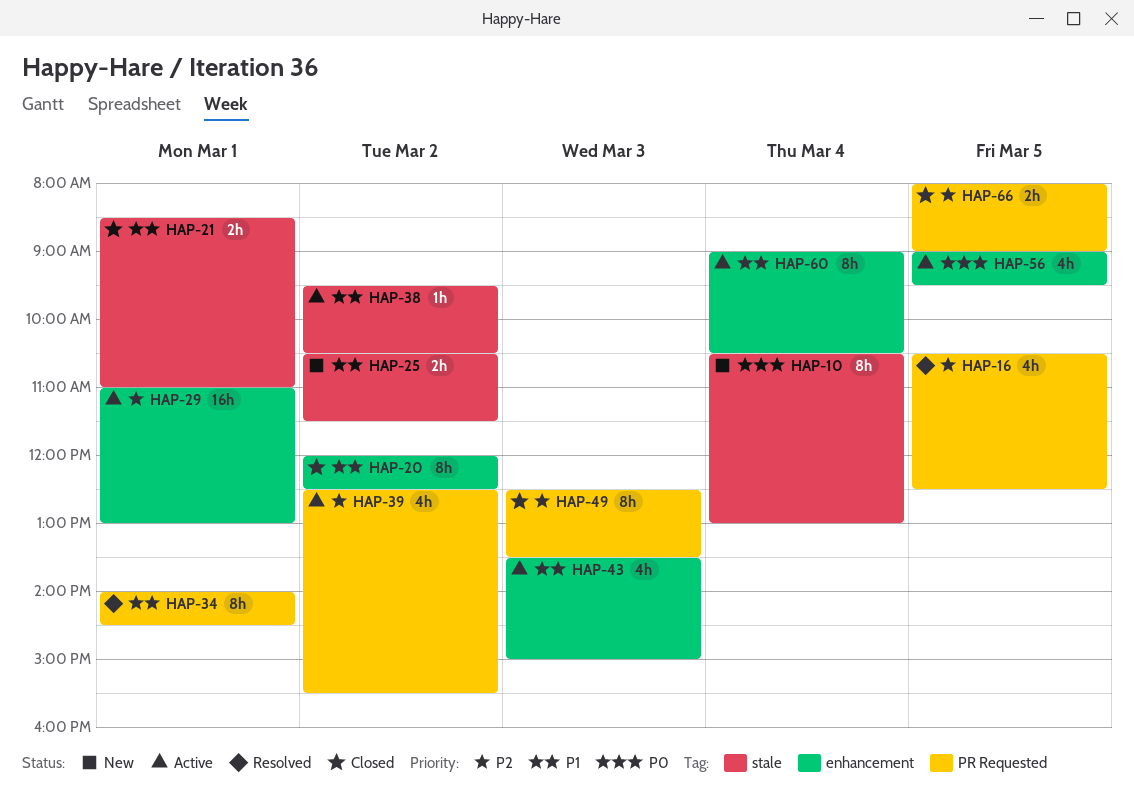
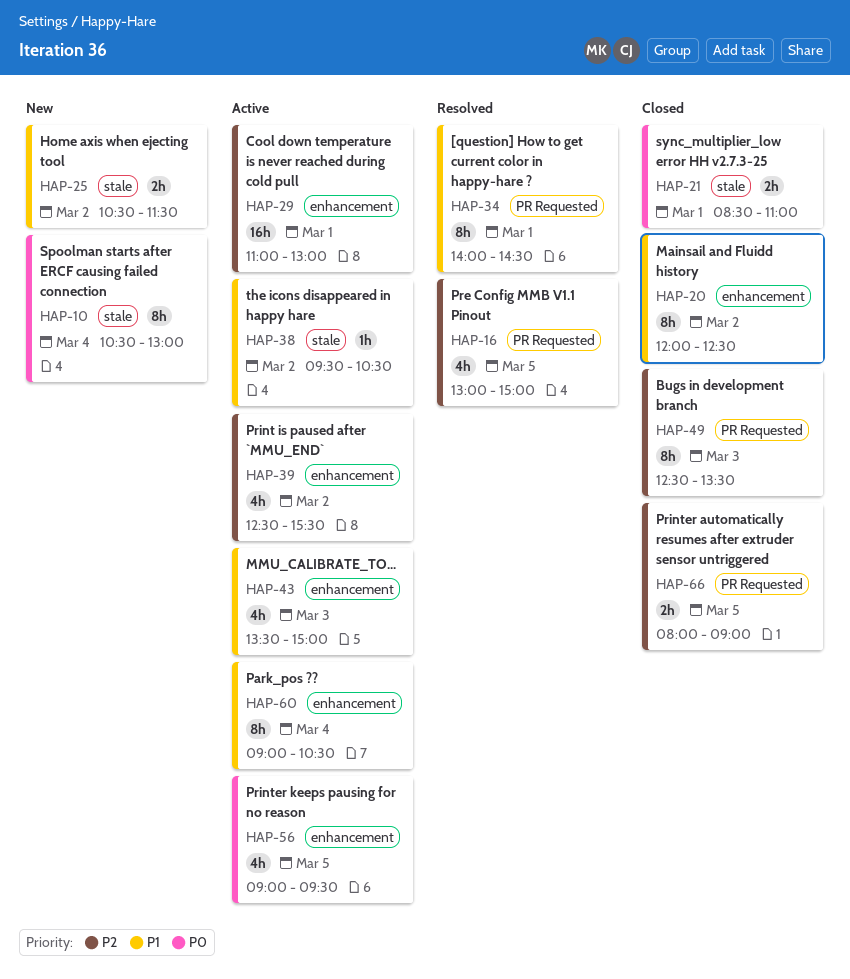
HAP-16, begins: 10:30 -> 13:00
HAP-16, ends: 12:30 -> 15:00
HAP-21, priority: P1 -> P0
HAP-39, label: PR Requested -> enhancement

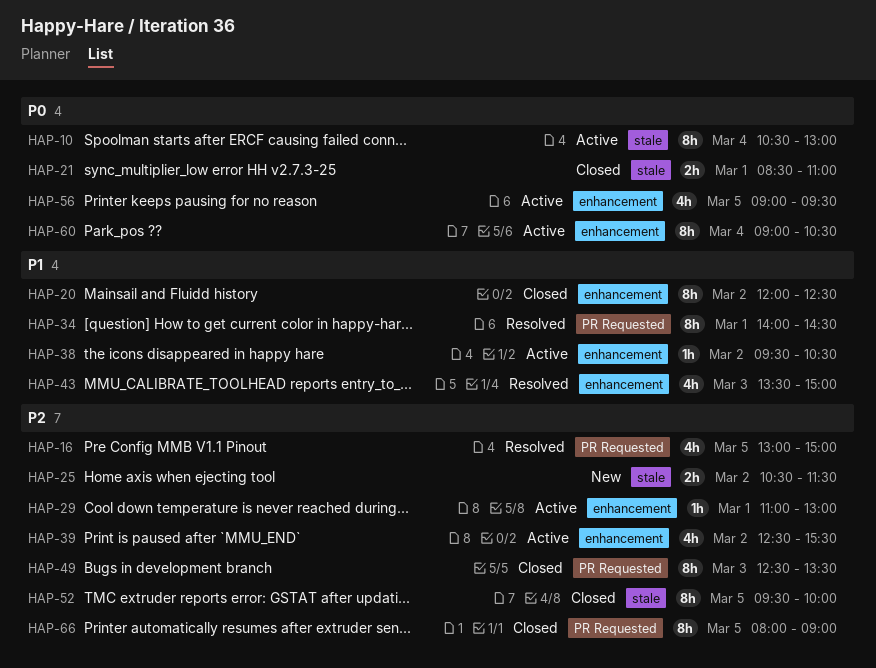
HAP-10, status: New -> Active
HAP-25, priority: P1 -> P2
HAP-29, estimate: 16h -> 1h
HAP-38, label: stale -> enhancement
HAP-43, status: Active -> Resolved
HAP-52: none -> present
HAP-60, priority: P1 -> P0
HAP-66, estimate: 2h -> 8h

